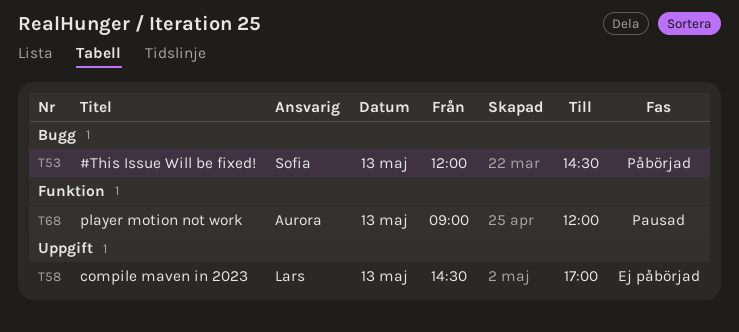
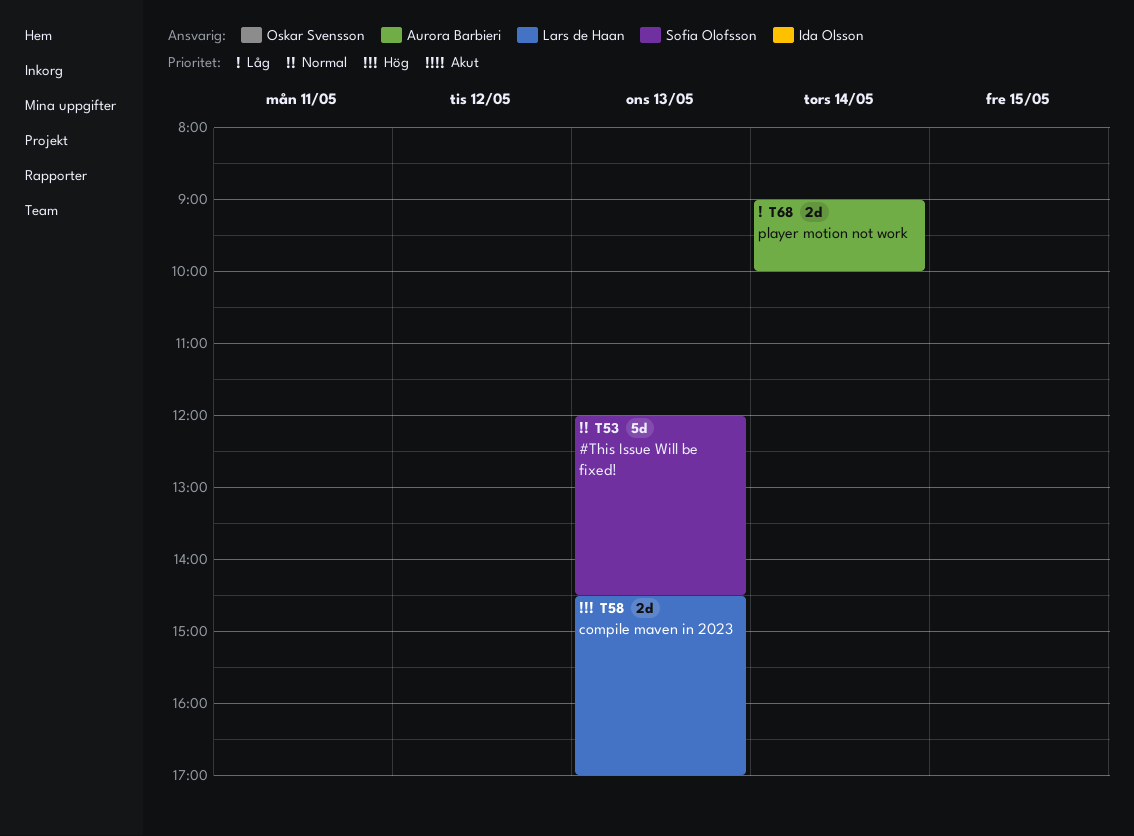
T68, day: May 13 -> May 14
T68, ends: 12:00 -> 10:00

